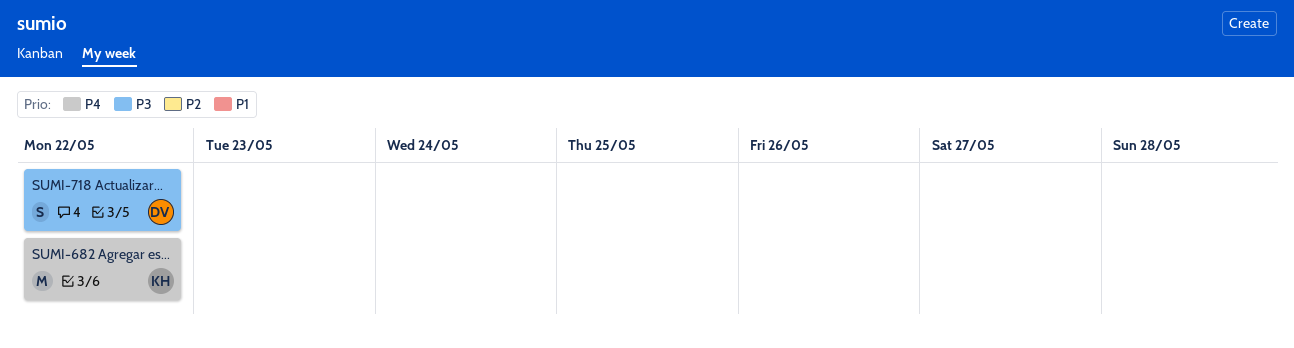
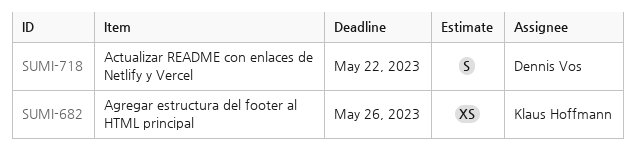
SUMI-682, estimate: M -> XS
SUMI-682, due: May 22 -> May 26

